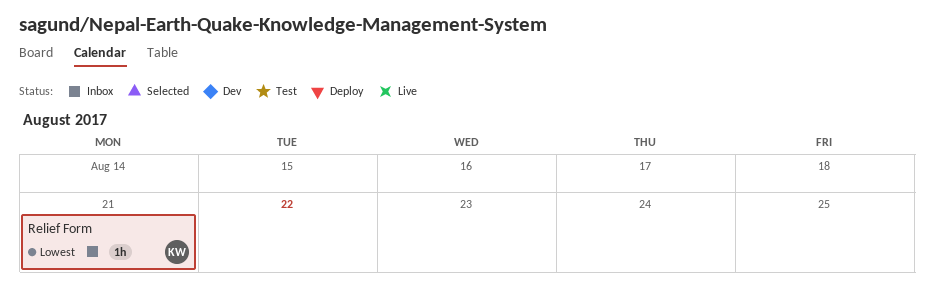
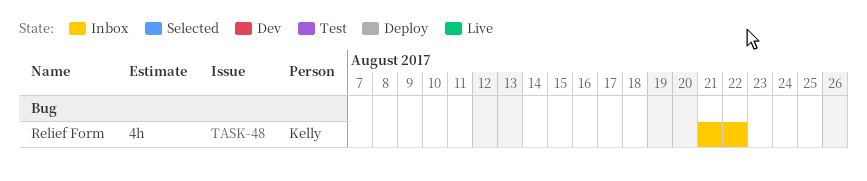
Relief Form, estimate: 1h -> 4h
Relief Form, due: Aug 21 -> Aug 22

